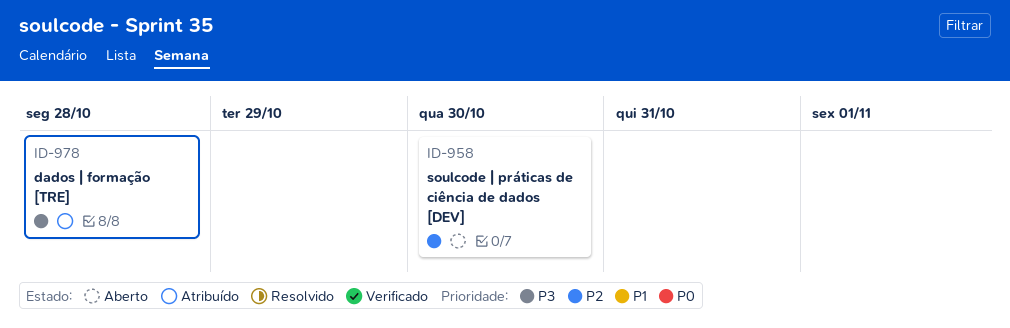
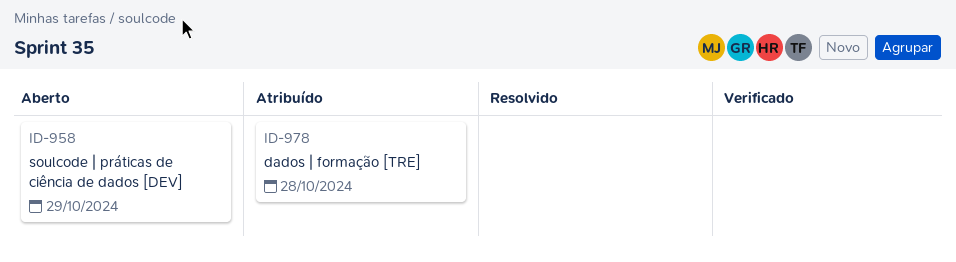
ID-958, due: Oct 30 -> Oct 29

